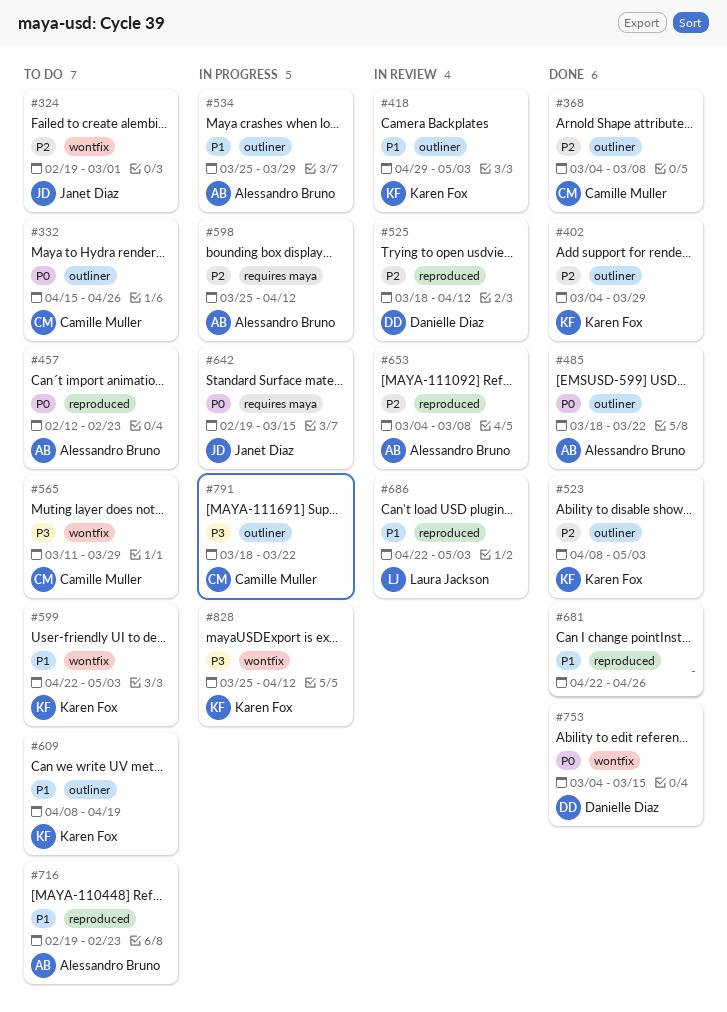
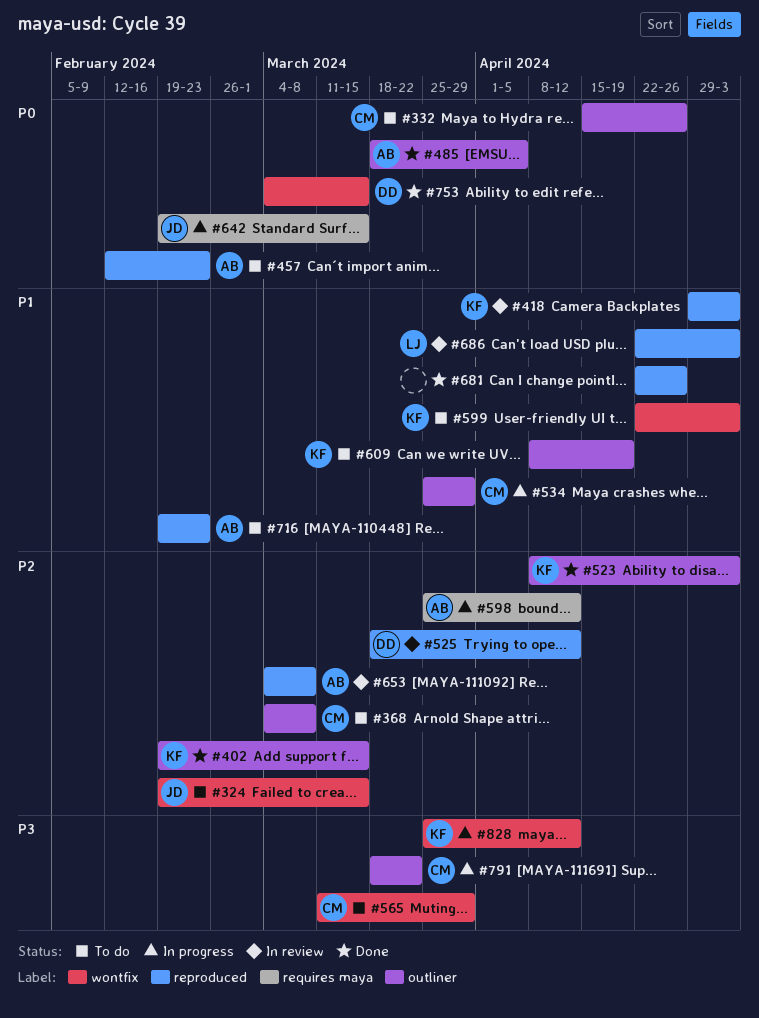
#324, due: Mar 1 -> Mar 15
#368, status: Done -> To do
#402, start: Mar 4 -> Feb 19
#402, due: Mar 29 -> Mar 15
#418, label: outliner -> reproduced
#485, due: Mar 22 -> Apr 5
#534, owner: Alessandro Bruno -> Camille Muller

